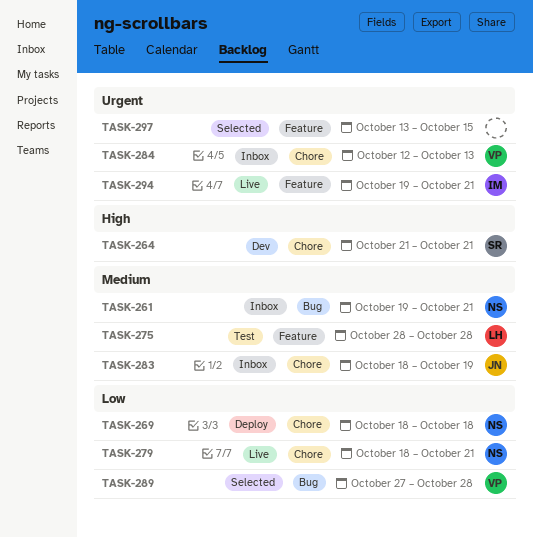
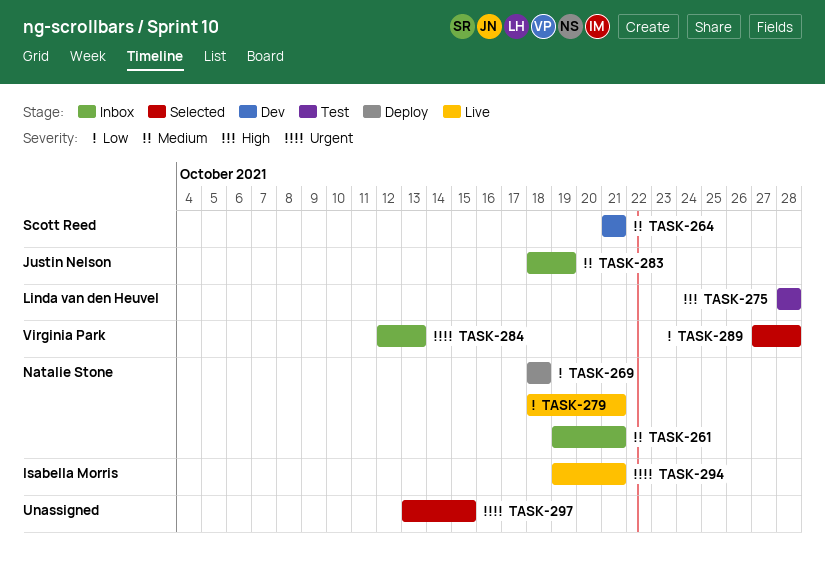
TASK-264, priority: High -> Medium
TASK-275, priority: Medium -> High

